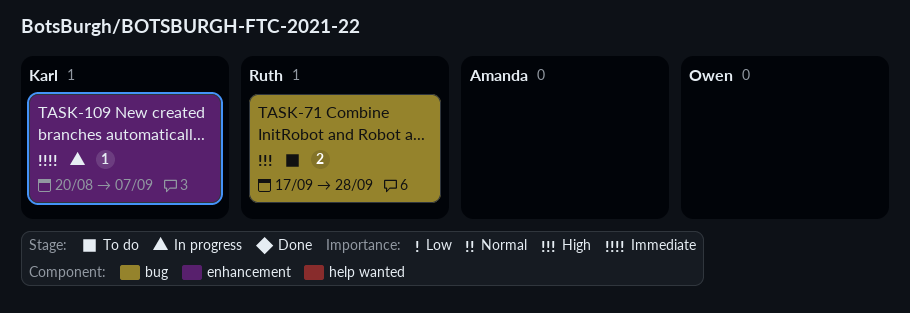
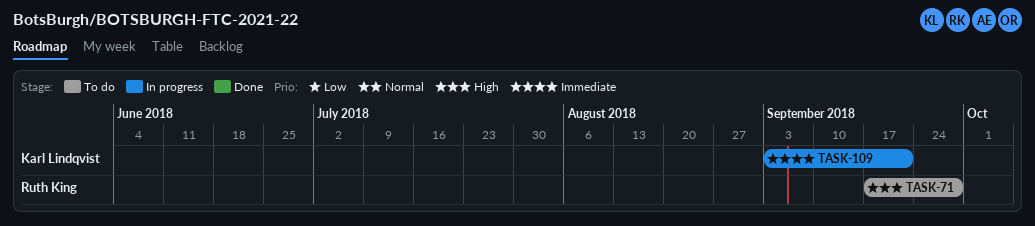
TASK-109, start: Aug 20 -> Sep 3
TASK-109, due: Sep 7 -> Sep 21

